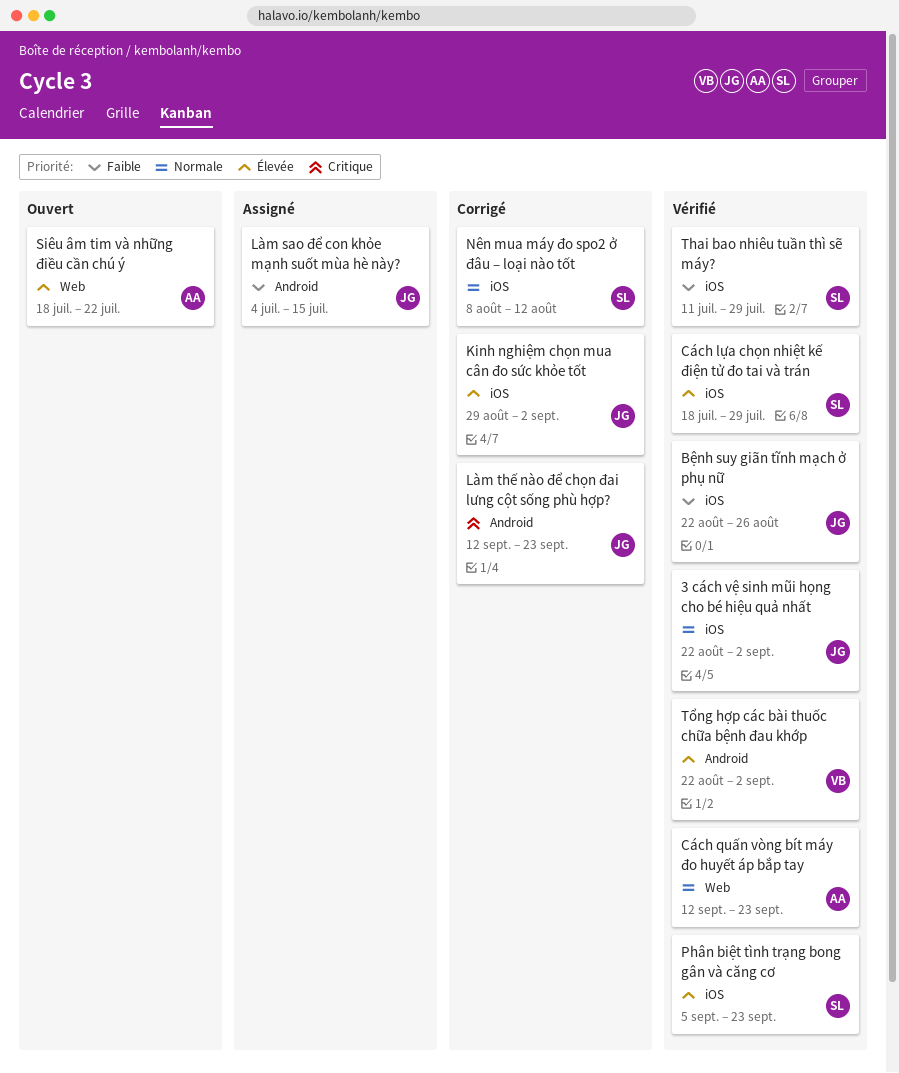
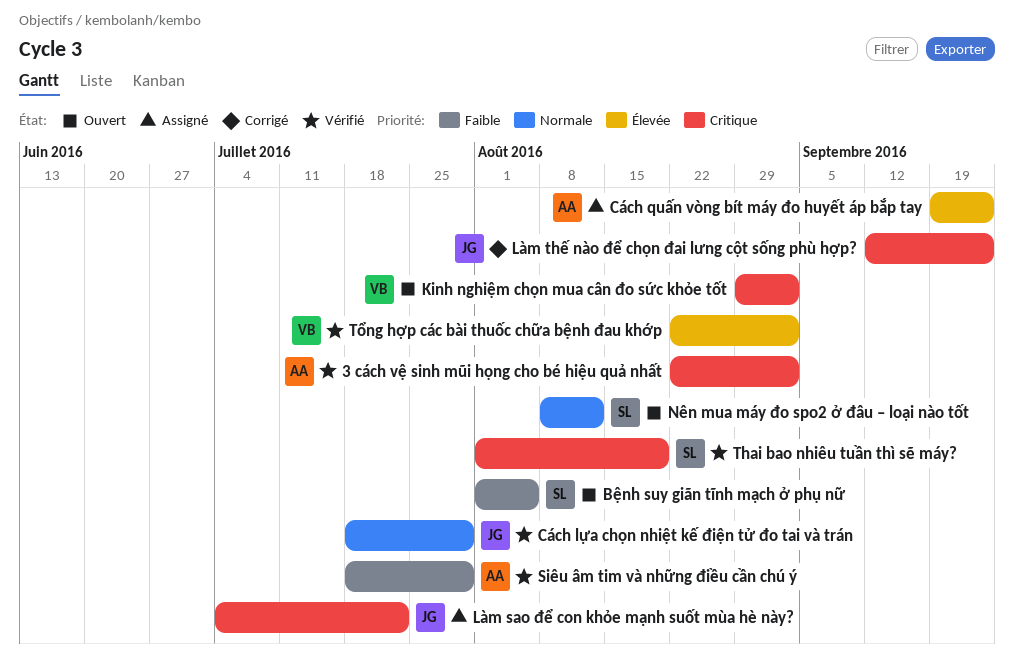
3 cách vệ sinh mũi họng cho bé hiệu quả nhất, owner: JG -> AA
3 cách vệ sinh mũi họng cho bé hiệu quả nhất, priority: Normale -> Critique
Bệnh suy giãn tĩnh mạch ở phụ nữ, status: Vérifié -> Ouvert
Bệnh suy giãn tĩnh mạch ở phụ nữ, owner: JG -> SL
Bệnh suy giãn tĩnh mạch ở phụ nữ, start: Aug 22 -> Aug 1
Bệnh suy giãn tĩnh mạch ở phụ nữ, due: Aug 26 -> Aug 5
Cách lựa chọn nhiệt kế điện tử đo tai và trán, owner: SL -> JG
Cách lựa chọn nhiệt kế điện tử đo tai và trán, priority: Élevée -> Normale
Cách quấn vòng bít máy đo huyết áp bắp tay, status: Vérifié -> Assigné
Cách quấn vòng bít máy đo huyết áp bắp tay, priority: Normale -> Élevée
Cách quấn vòng bít máy đo huyết áp bắp tay, start: Sep 12 -> Sep 19
Kinh nghiệm chọn mua cân đo sức khỏe tốt, status: Corrigé -> Ouvert
Kinh nghiệm chọn mua cân đo sức khỏe tốt, owner: JG -> VB
Kinh nghiệm chọn mua cân đo sức khỏe tốt, priority: Élevée -> Critique
Làm sao để con khỏe mạnh suốt mùa hè này?, priority: Faible -> Critique
Làm sao để con khỏe mạnh suốt mùa hè này?, due: Jul 15 -> Jul 22
Nên mua máy đo spo2 ở đâu – loại nào tốt, status: Corrigé -> Ouvert
Phân biệt tình trạng bong gân và căng cơ: present -> none
Siêu âm tim và những điều cần chú ý, status: Ouvert -> Vérifié
Siêu âm tim và những điều cần chú ý, priority: Élevée -> Faible
Siêu âm tim và những điều cần chú ý, due: Jul 22 -> Jul 29
Thai bao nhiêu tuần thì sẽ máy?, priority: Faible -> Critique
Thai bao nhiêu tuần thì sẽ máy?, start: Jul 11 -> Aug 1
Thai bao nhiêu tuần thì sẽ máy?, due: Jul 29 -> Aug 19

